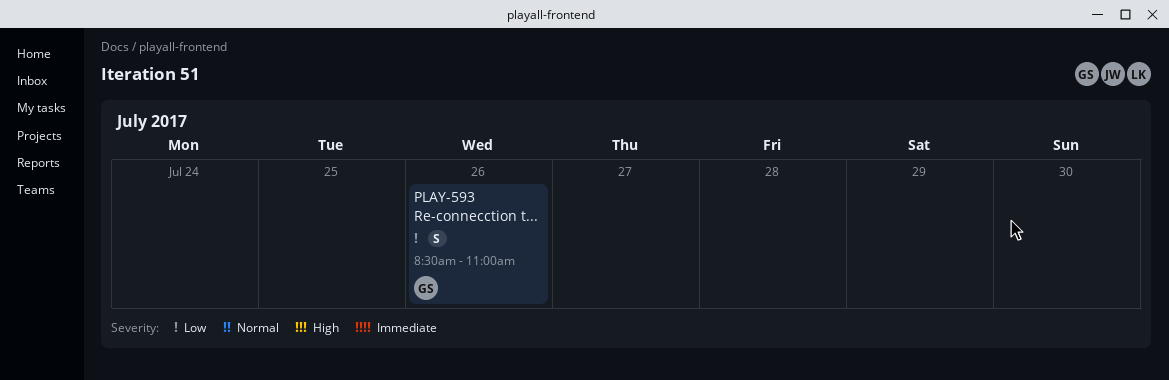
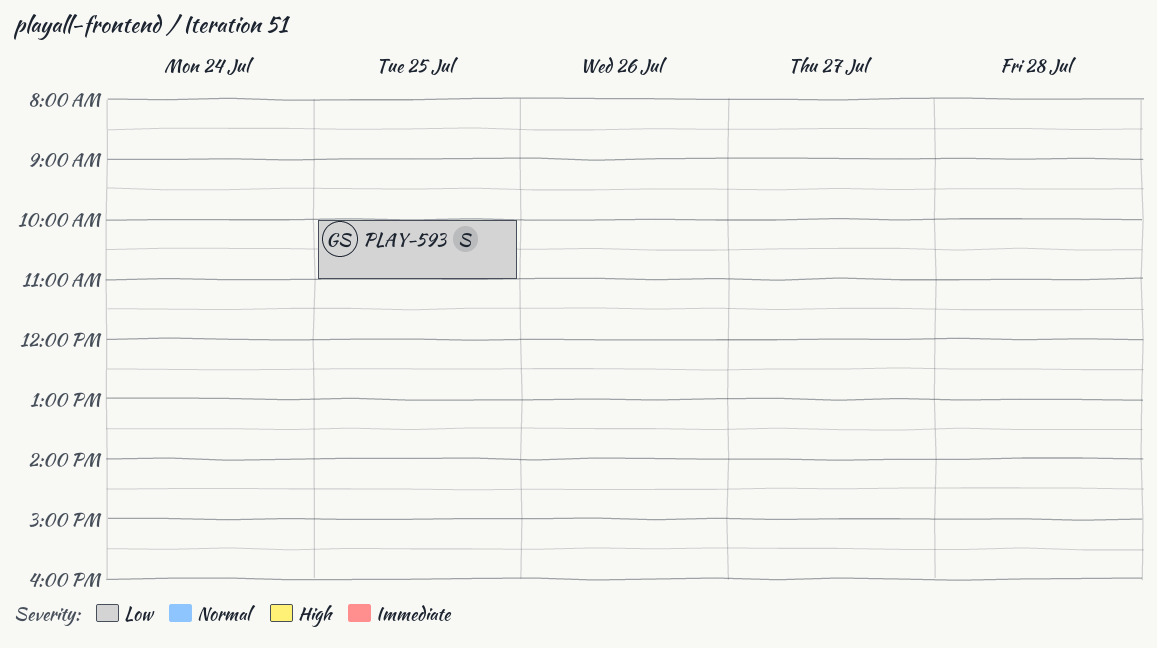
PLAY-593, day: Jul 26 -> Jul 25
PLAY-593, begins: 08:30 -> 10:00

